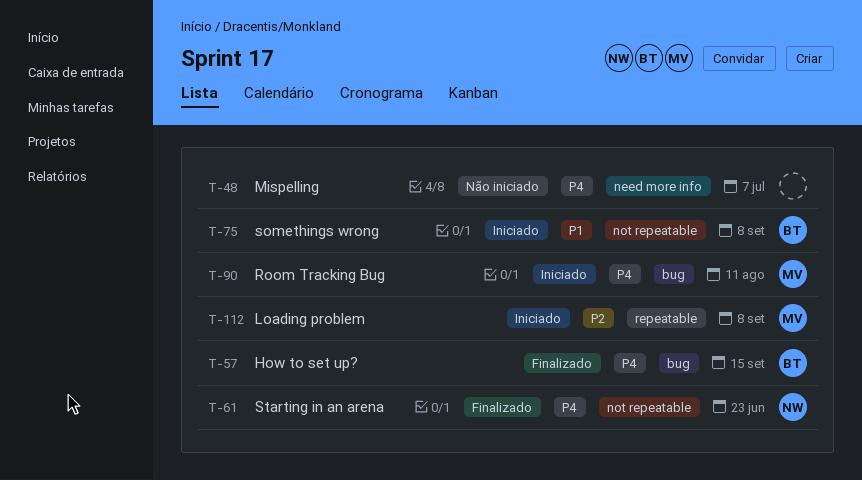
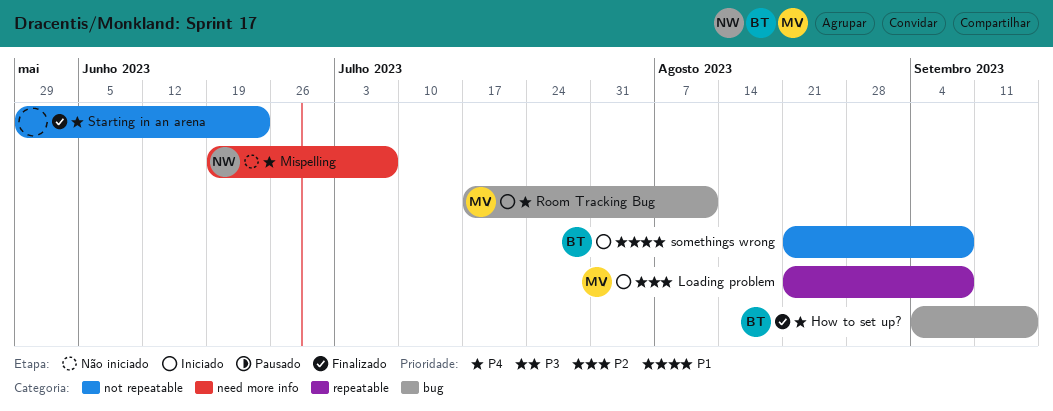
Mispelling, owner: none -> NW
Starting in an arena, owner: NW -> none

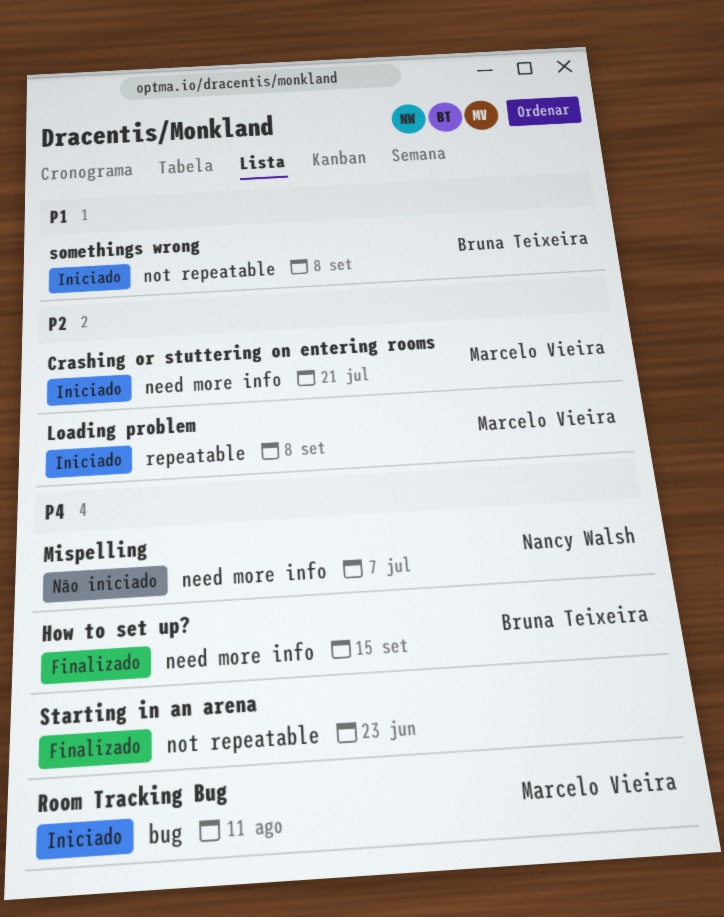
Crashing or stuttering on entering rooms: none -> present
How to set up?, label: bug -> need more info

